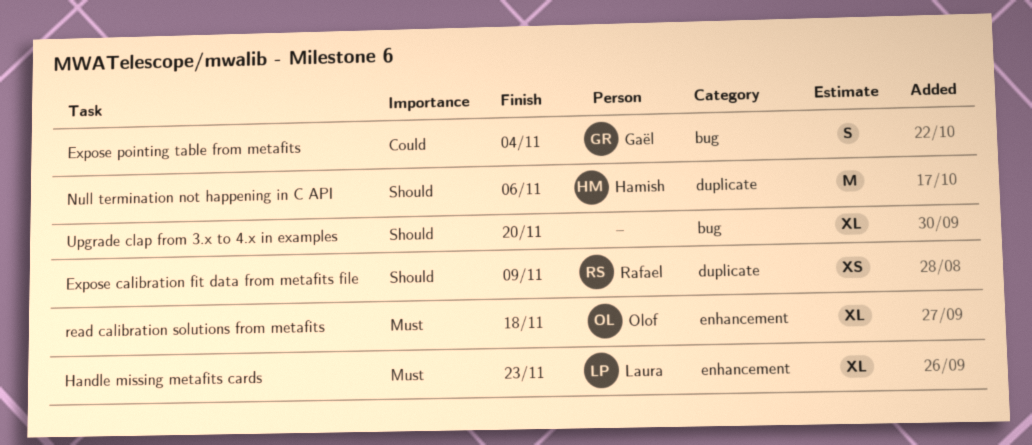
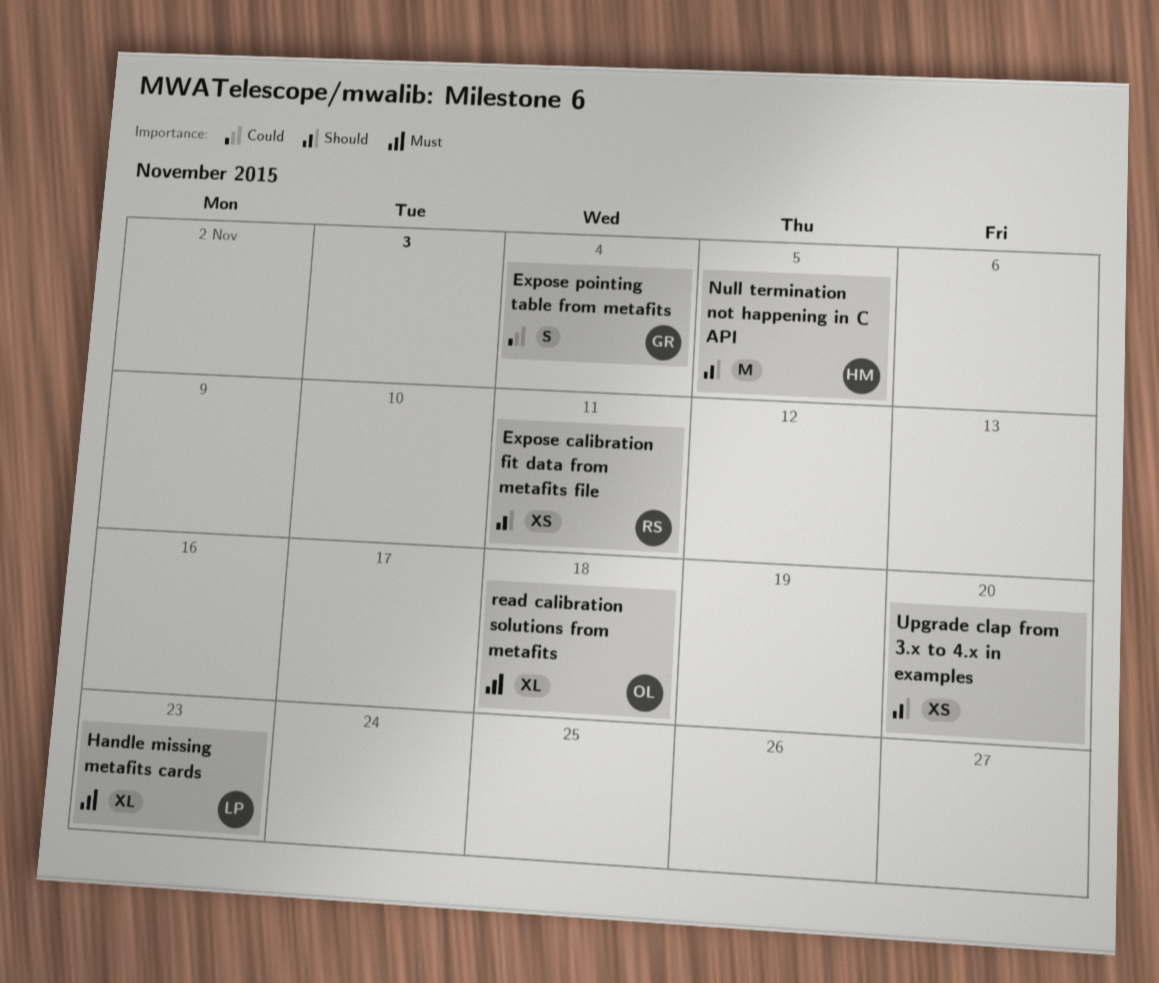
Expose calibration fit data from metafits file, due: Nov 9 -> Nov 11
Null termination not happening in C API, due: Nov 6 -> Nov 5
Upgrade clap from 3.x to 4.x in examples, estimate: XL -> XS

